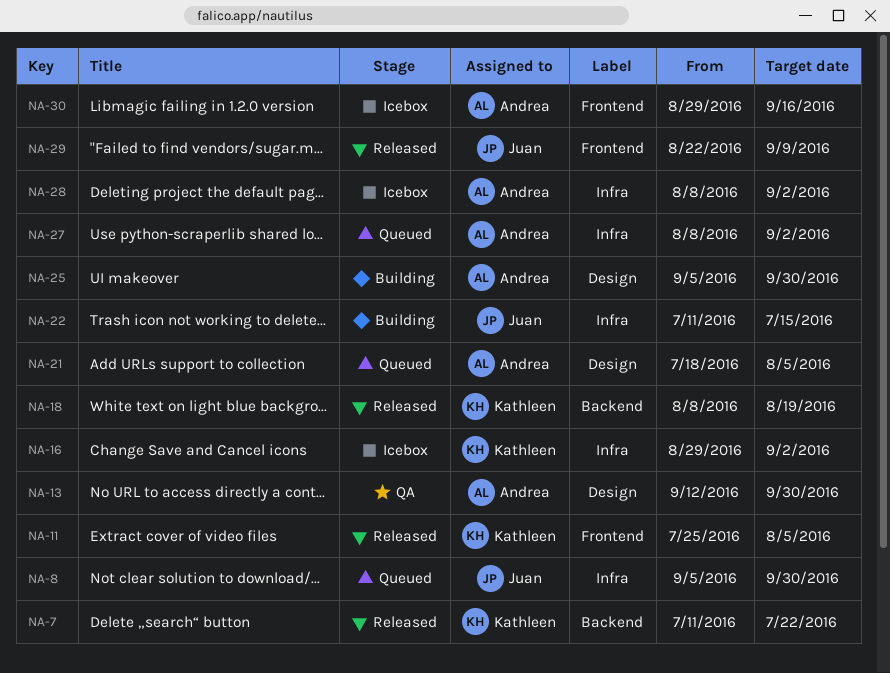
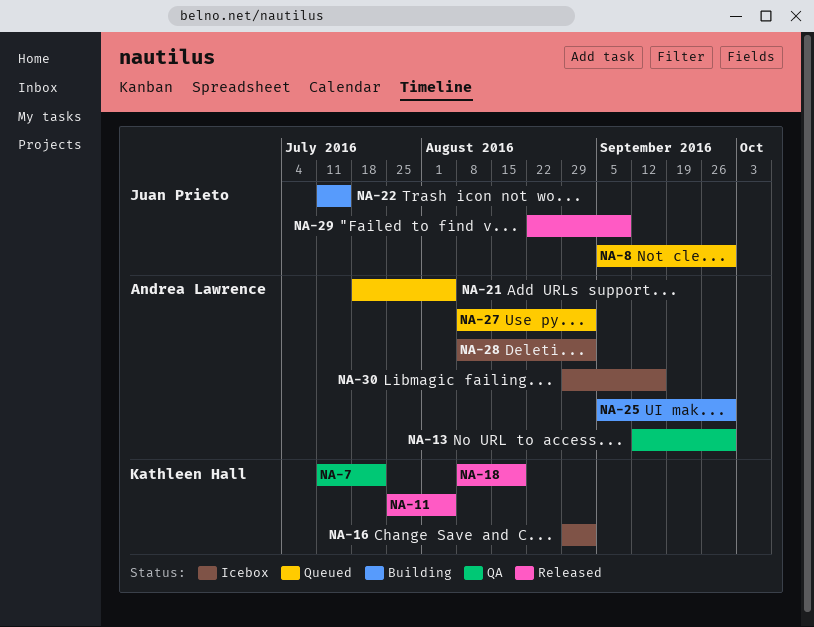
NA-7, status: Released -> QA

